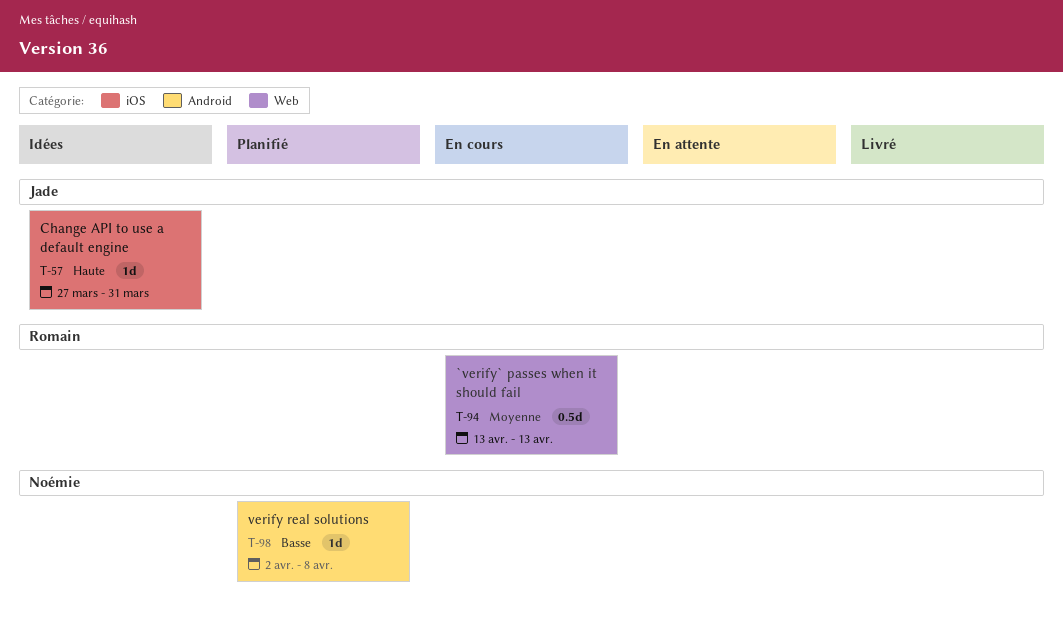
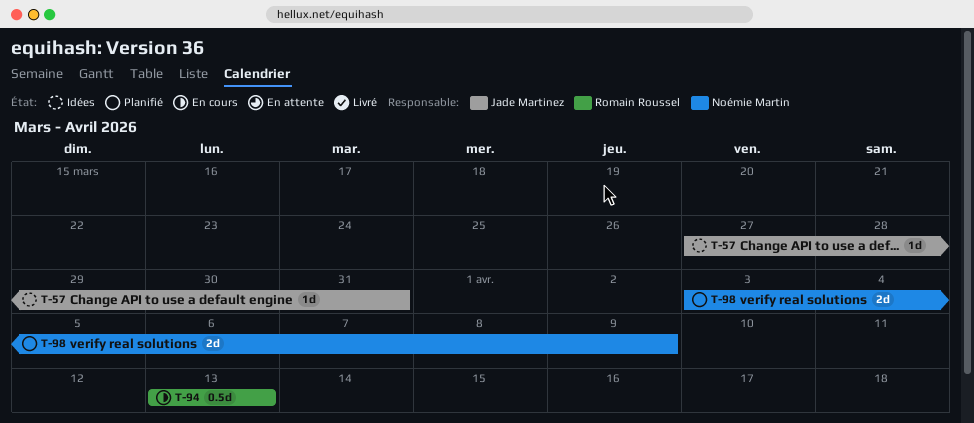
T-98, estimate: 1d -> 2d
T-98, start: Apr 2 -> Apr 3
T-98, due: Apr 8 -> Apr 9

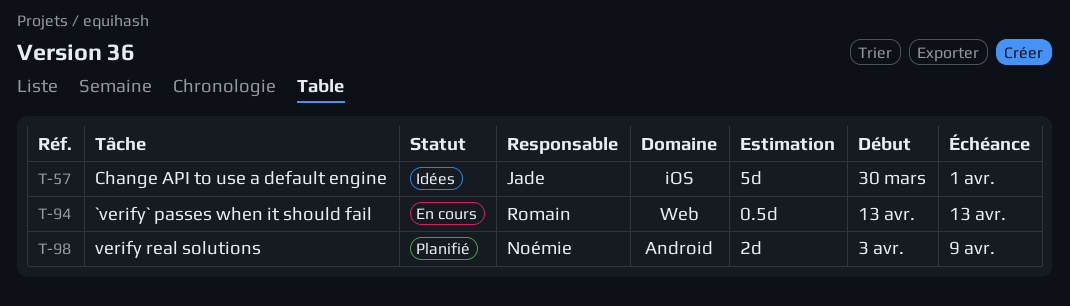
T-57, estimate: 1d -> 5d
T-57, start: Mar 27 -> Mar 30
T-57, due: Mar 31 -> Apr 1

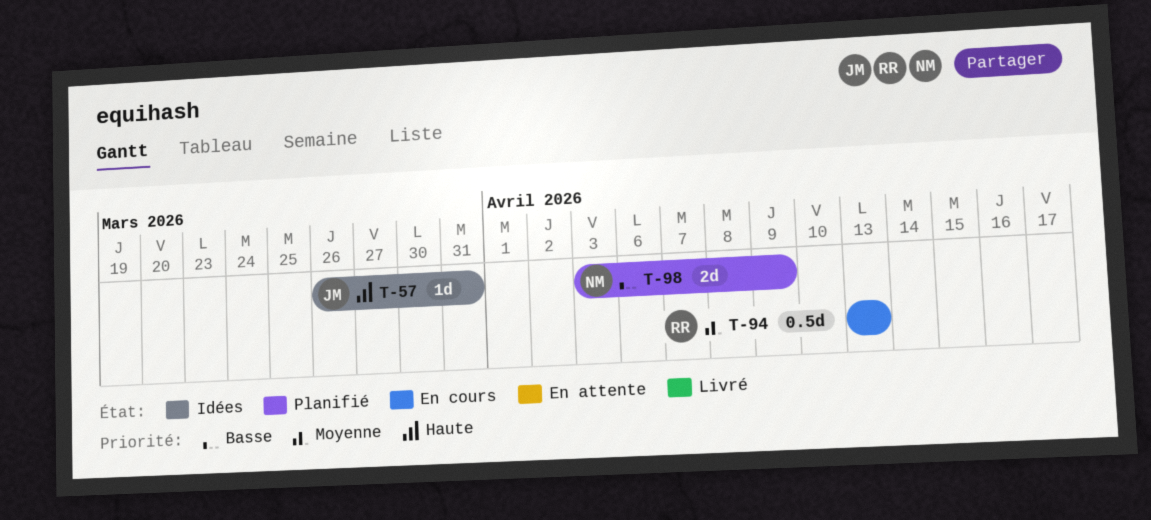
T-57, estimate: 5d -> 1d
T-57, start: Mar 30 -> Mar 26
T-57, due: Apr 1 -> Mar 31

